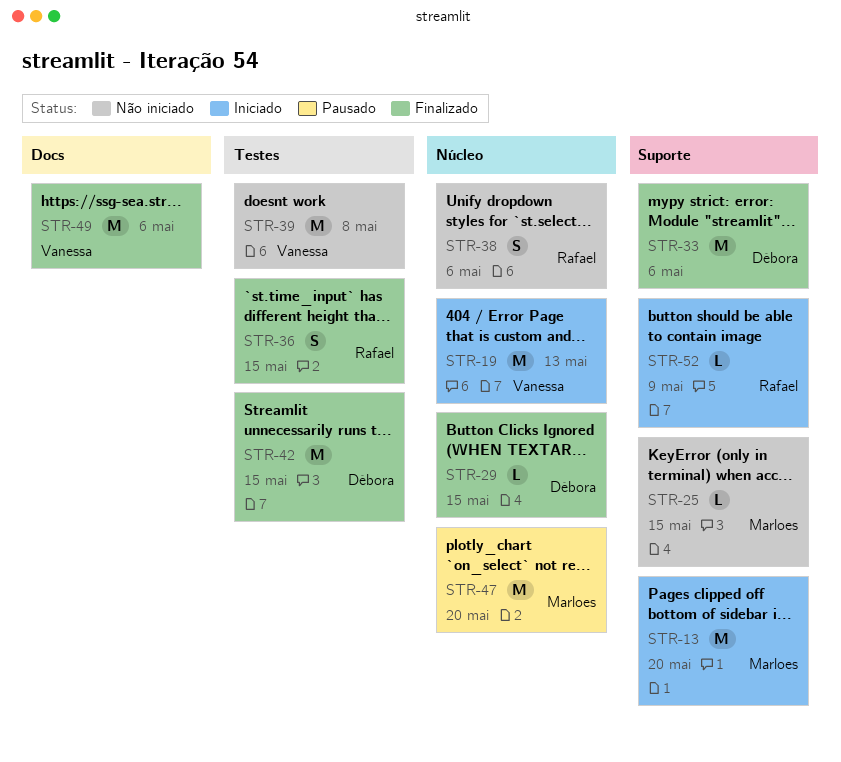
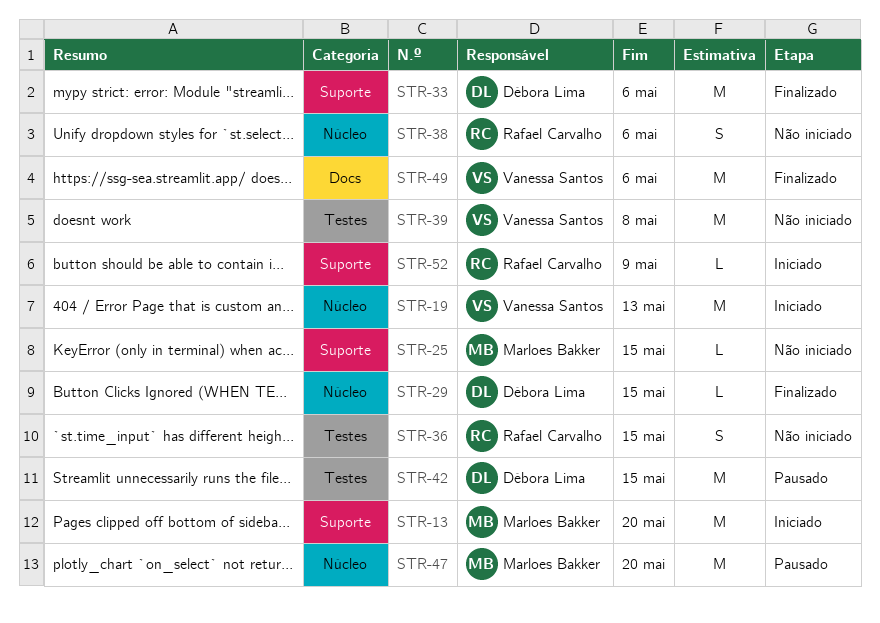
STR-36, status: Finalizado -> Não iniciado
STR-42, status: Finalizado -> Pausado

